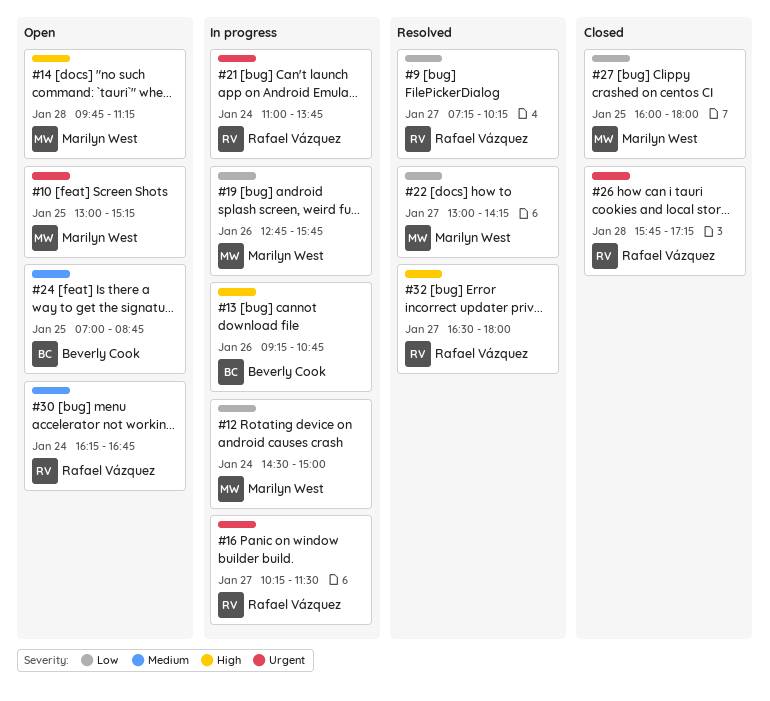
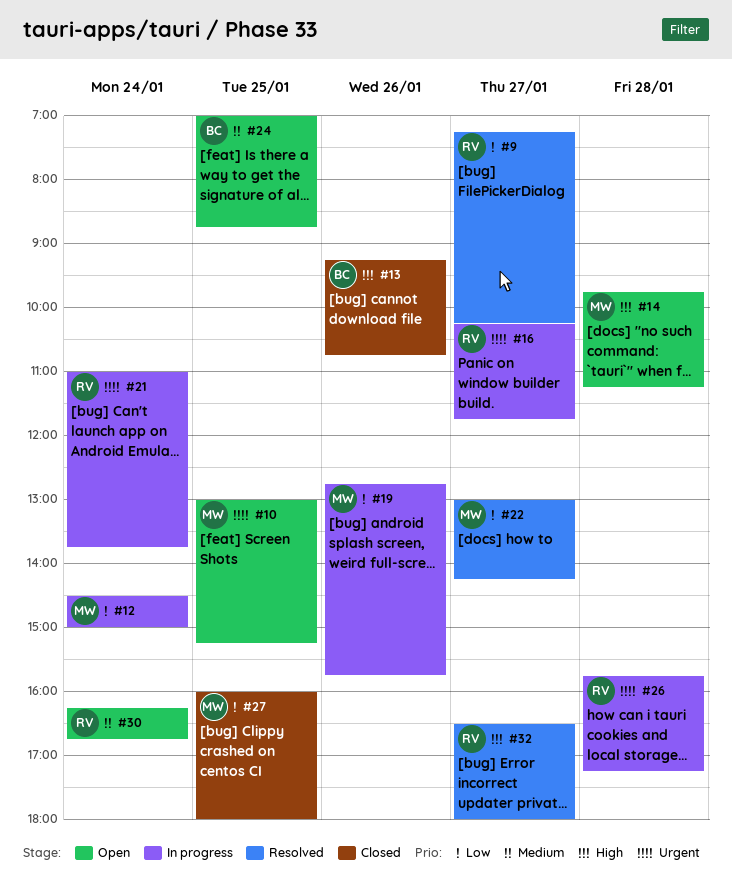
#13, status: In progress -> Closed
#16, ends: 11:30 -> 11:45
#26, status: Closed -> In progress

